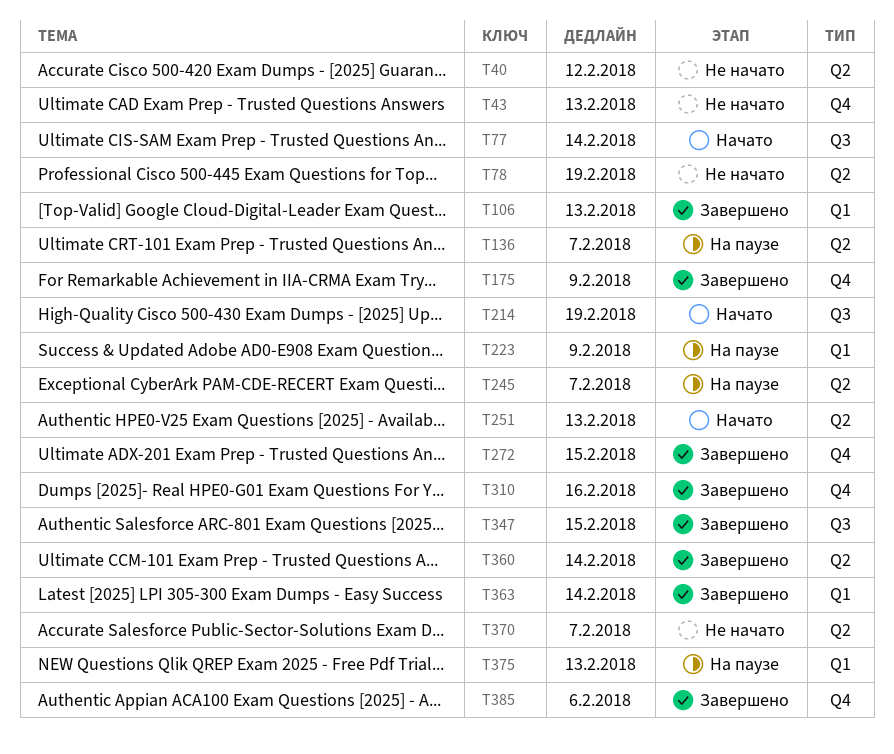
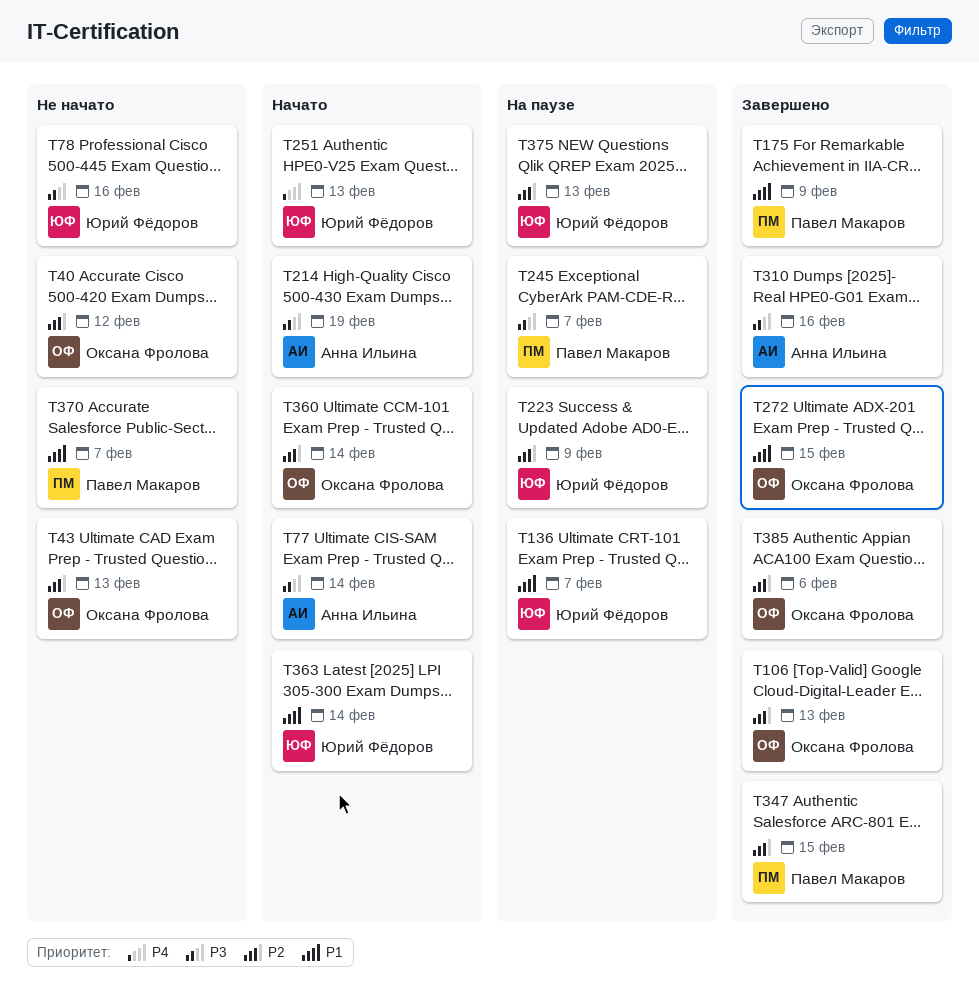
T78, due: Feb 19 -> Feb 16
T360, status: Завершено -> Начато
T363, status: Завершено -> Начато

